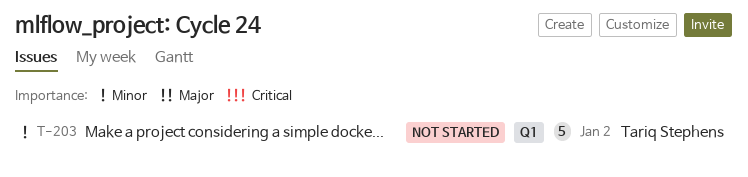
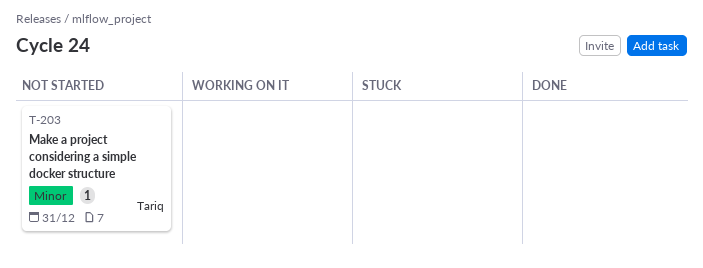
T-203, estimate: 5 -> 1
T-203, due: Jan 2 -> Dec 31

